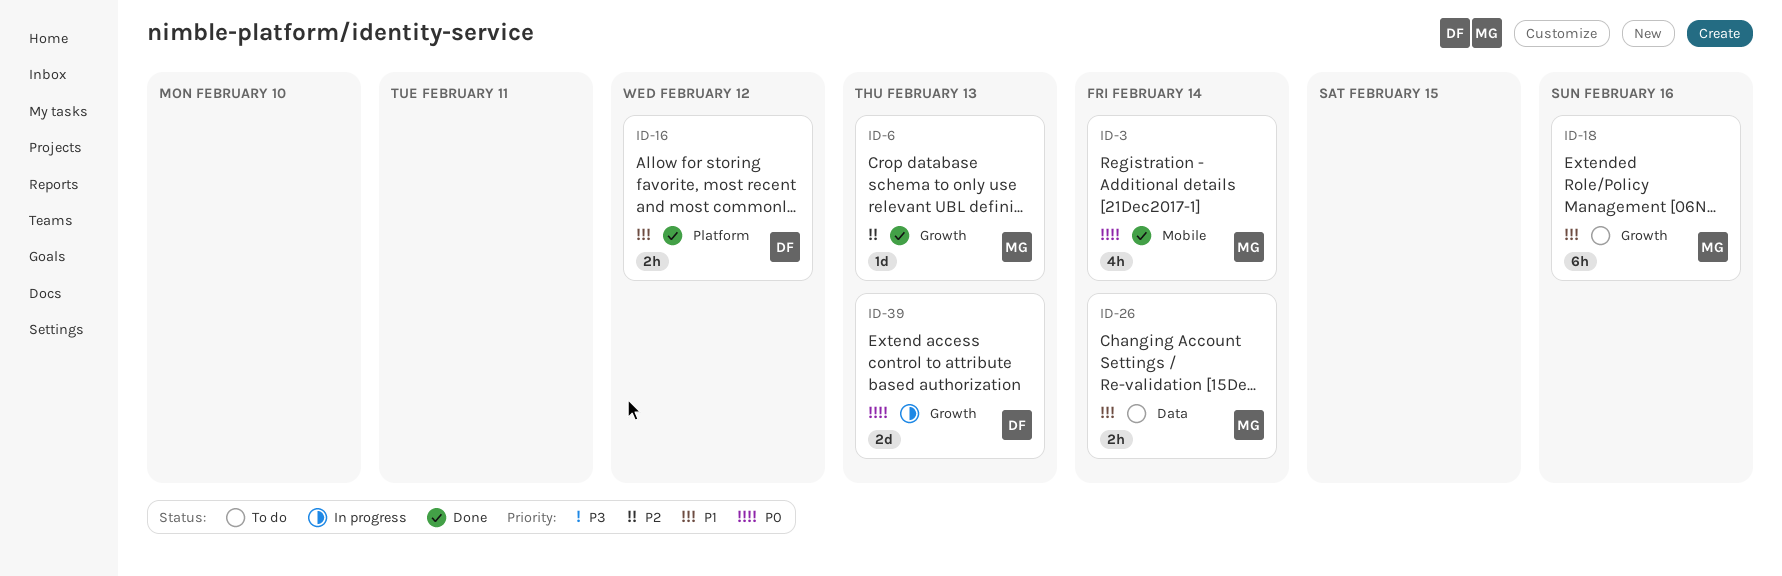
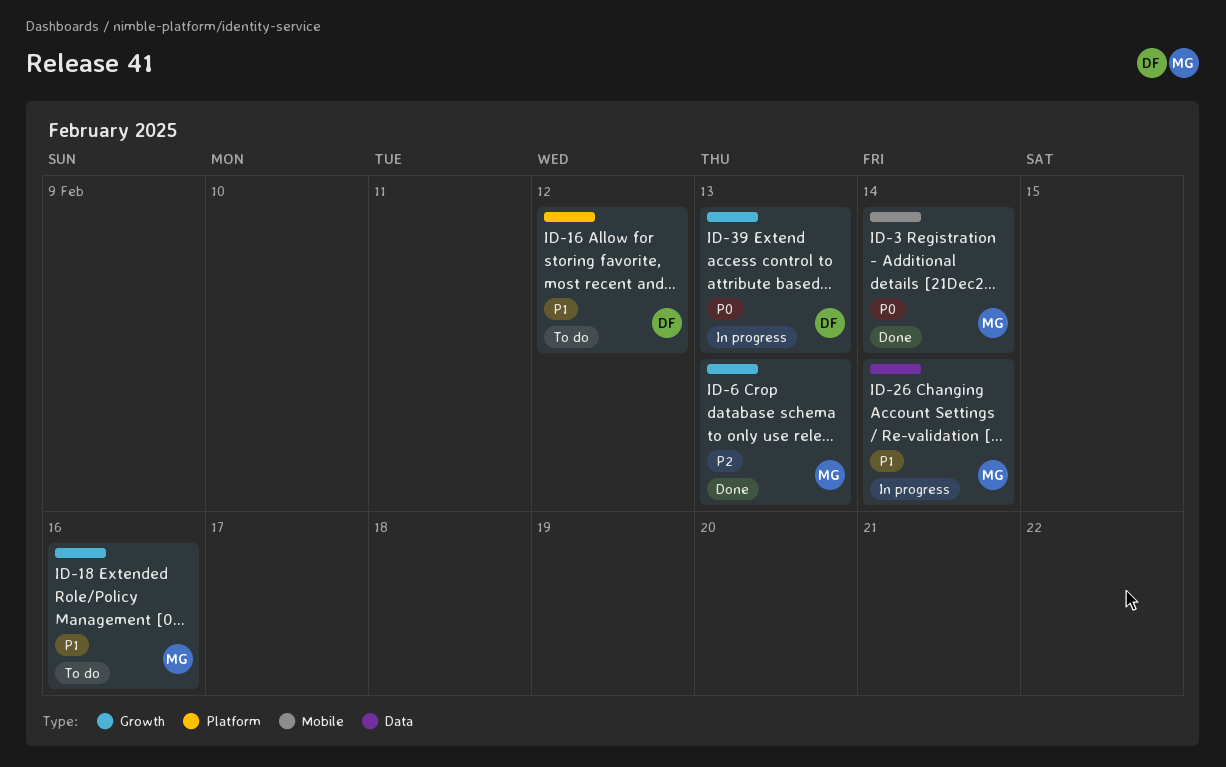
ID-16, status: Done -> To do
ID-26, status: To do -> In progress

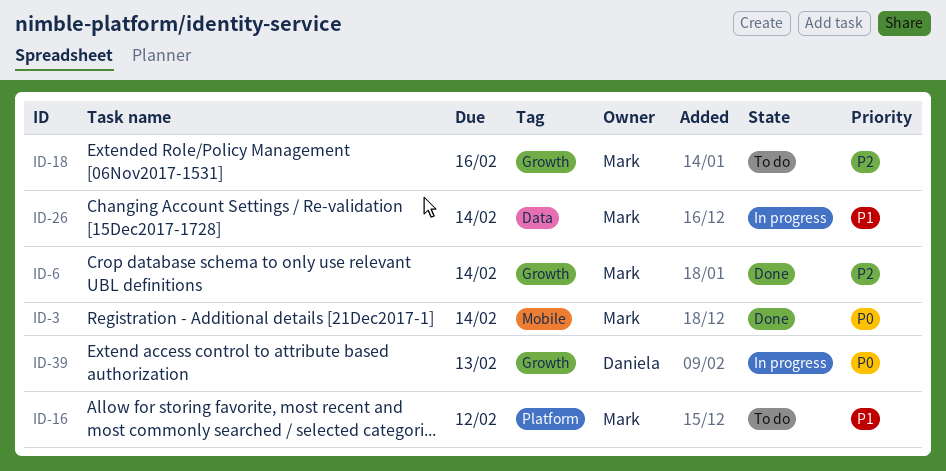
ID-6, due: Feb 13 -> Feb 14
ID-16, owner: Daniela -> Mark
ID-18, priority: P1 -> P2

